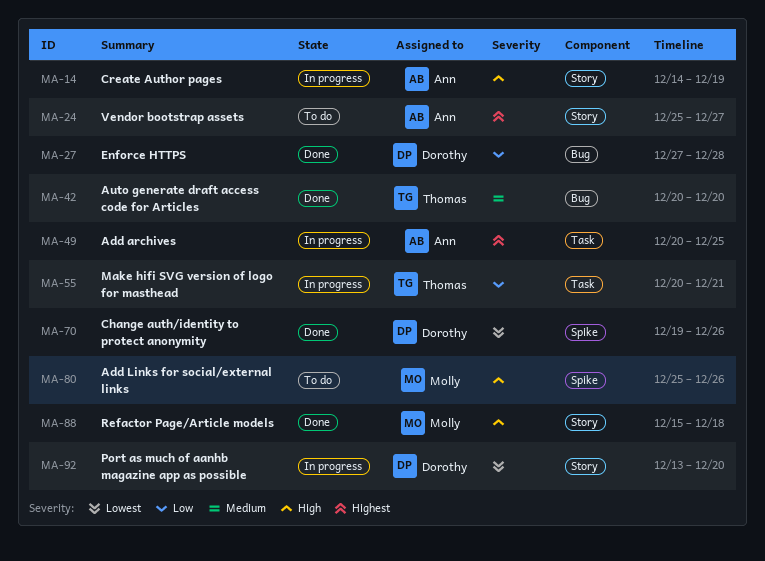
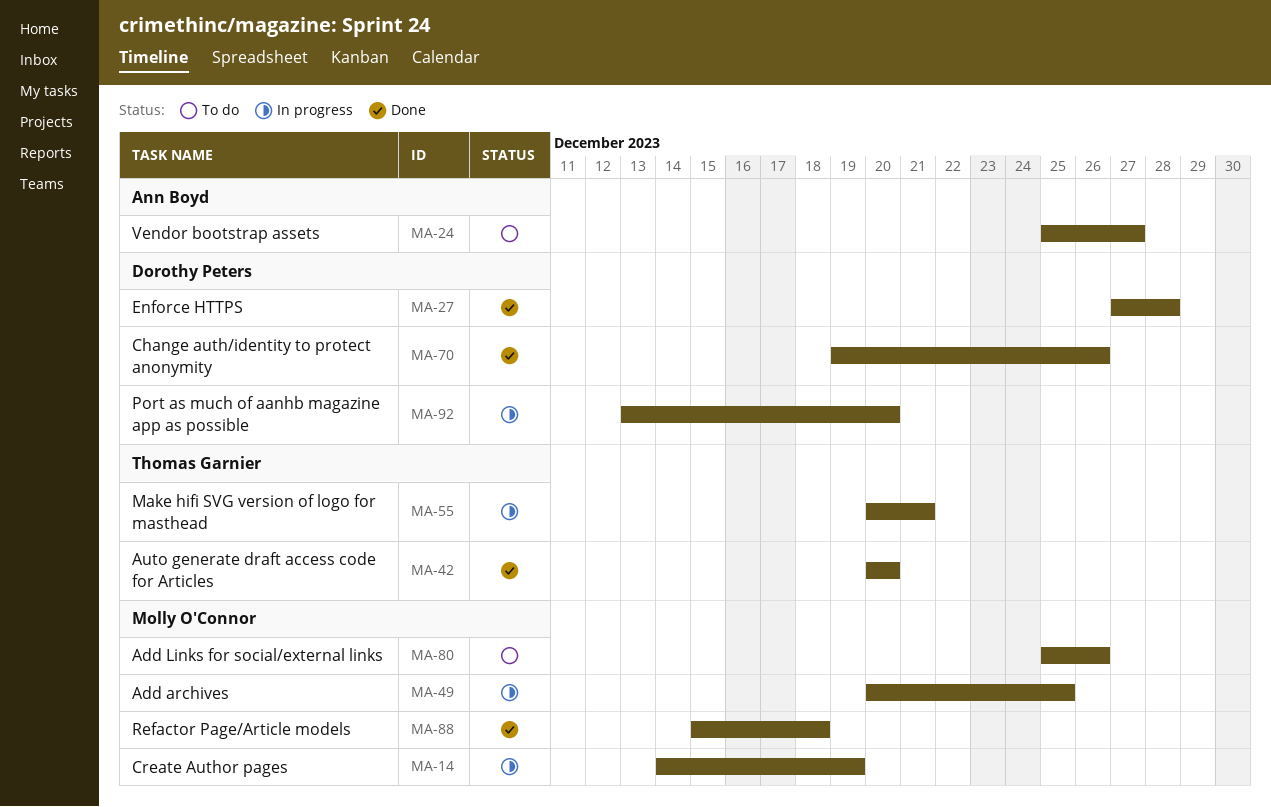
MA-14, owner: Ann Boyd -> Molly O'Connor
MA-49, owner: Ann Boyd -> Molly O'Connor

